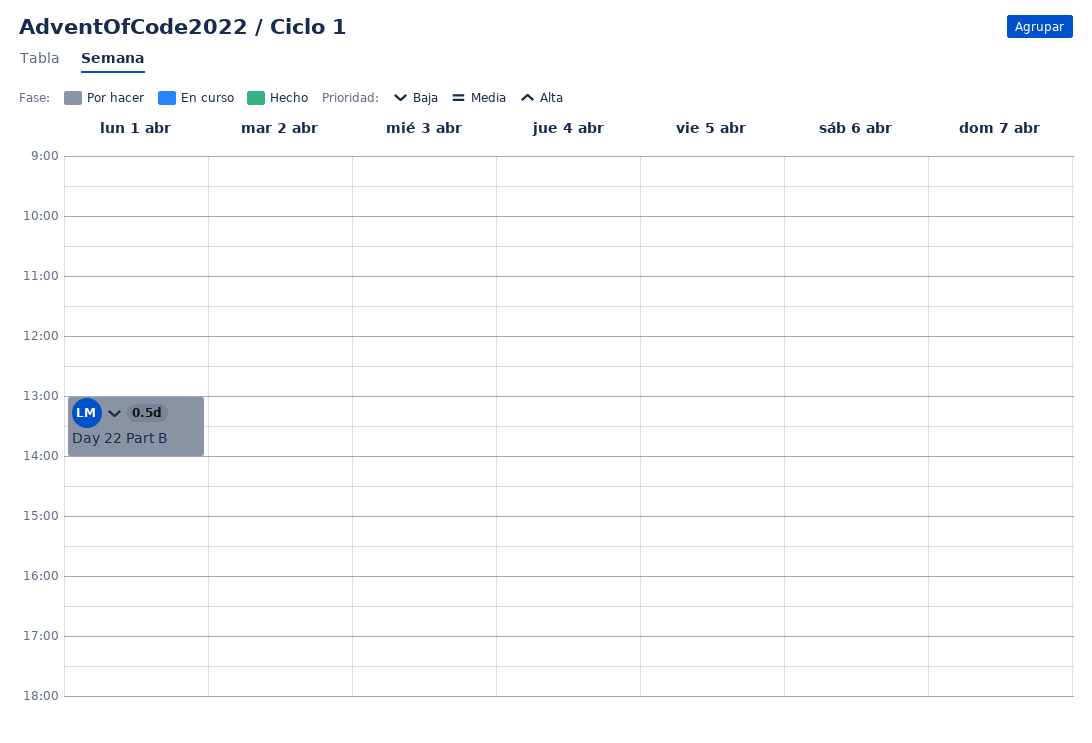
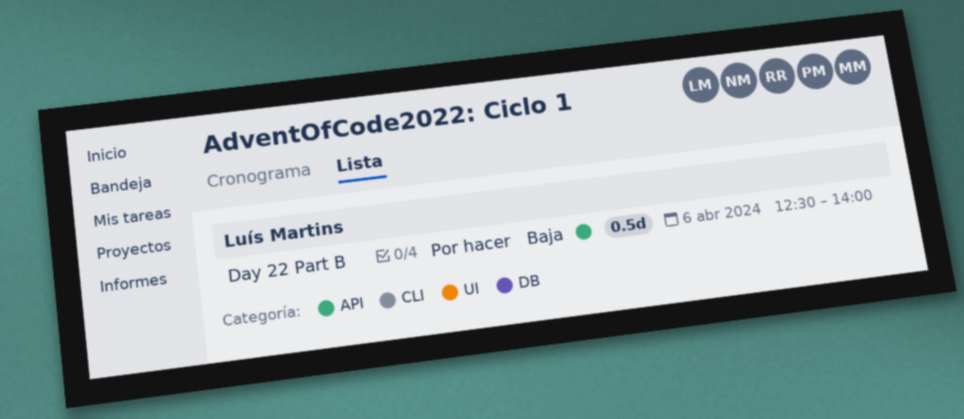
Day 22 Part B, day: Apr 1 -> Apr 6
Day 22 Part B, begins: 13:00 -> 12:30

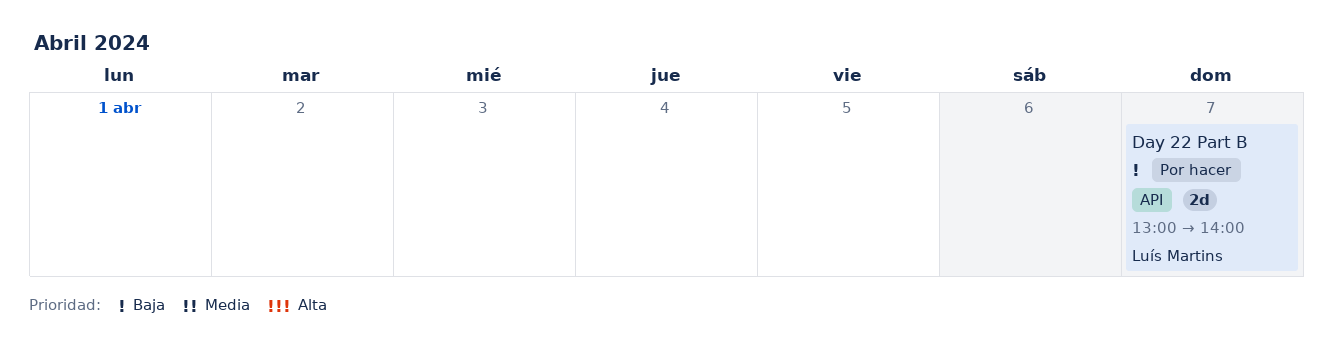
Day 22 Part B, estimate: 0.5d -> 2d
Day 22 Part B, day: Apr 6 -> Apr 7
Day 22 Part B, begins: 12:30 -> 13:00

